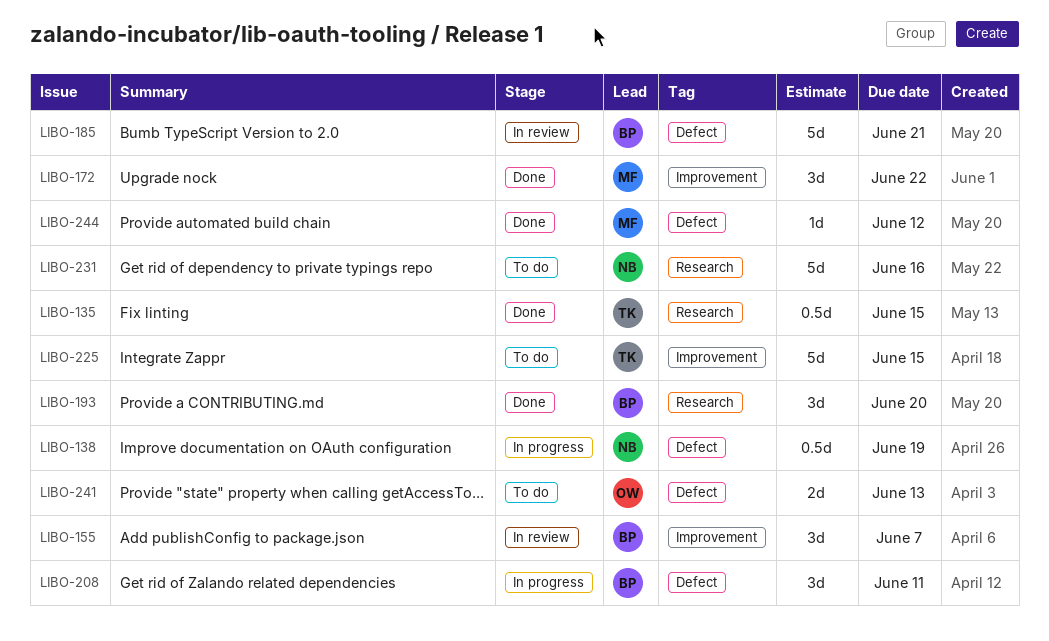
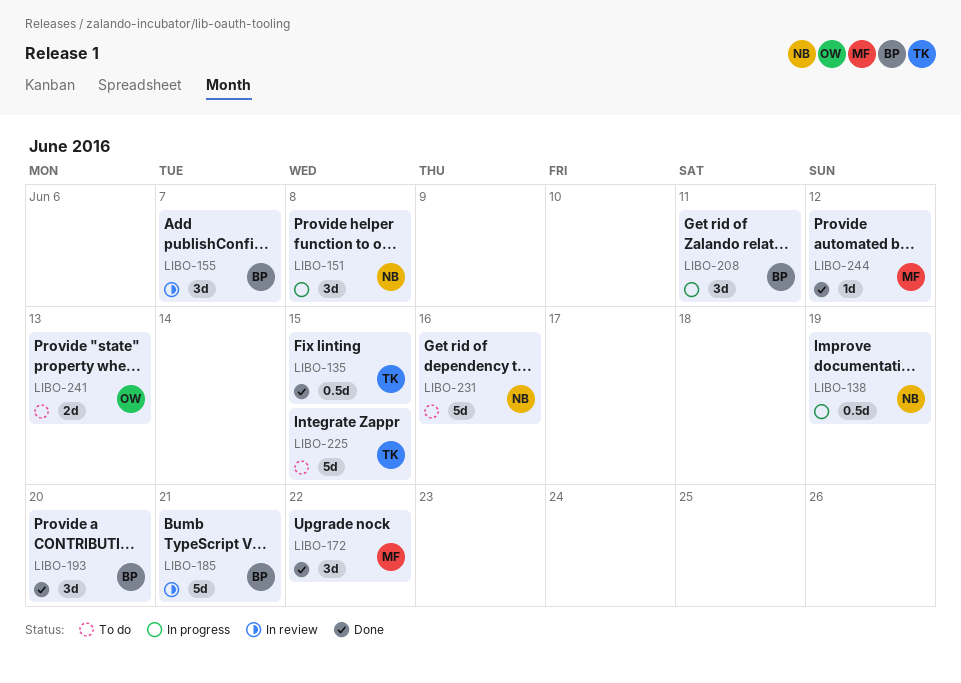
LIBO-151: none -> present

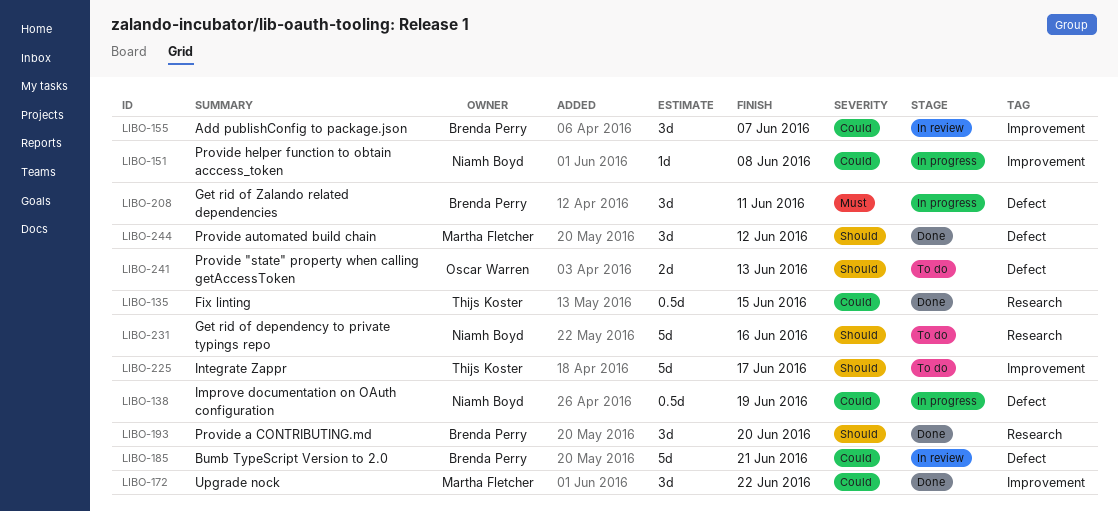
LIBO-151, estimate: 3d -> 1d
LIBO-225, due: Jun 15 -> Jun 17
LIBO-244, estimate: 1d -> 3d

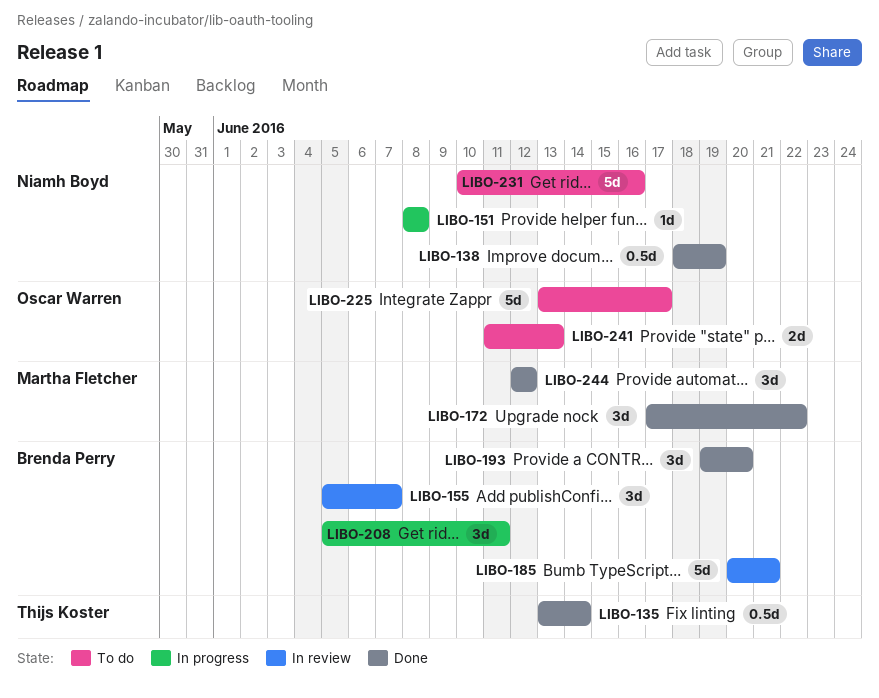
LIBO-135, due: Jun 15 -> Jun 14
LIBO-138, status: In progress -> Done
LIBO-225, owner: Thijs Koster -> Oscar Warren

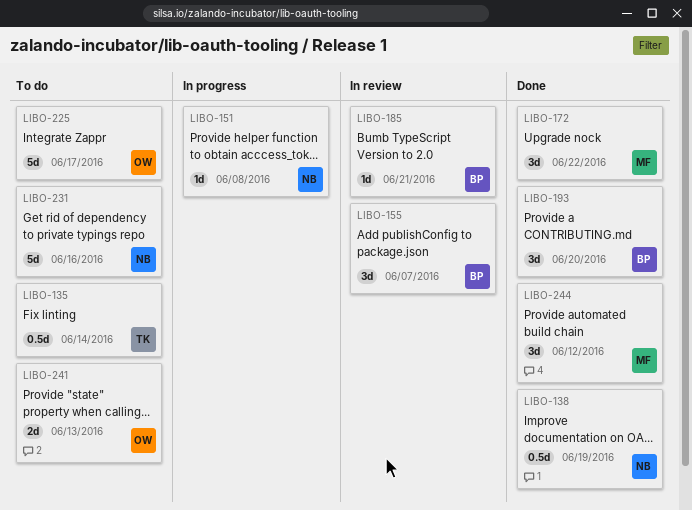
LIBO-135, status: Done -> To do
LIBO-185, estimate: 5d -> 1d
LIBO-208: present -> none

